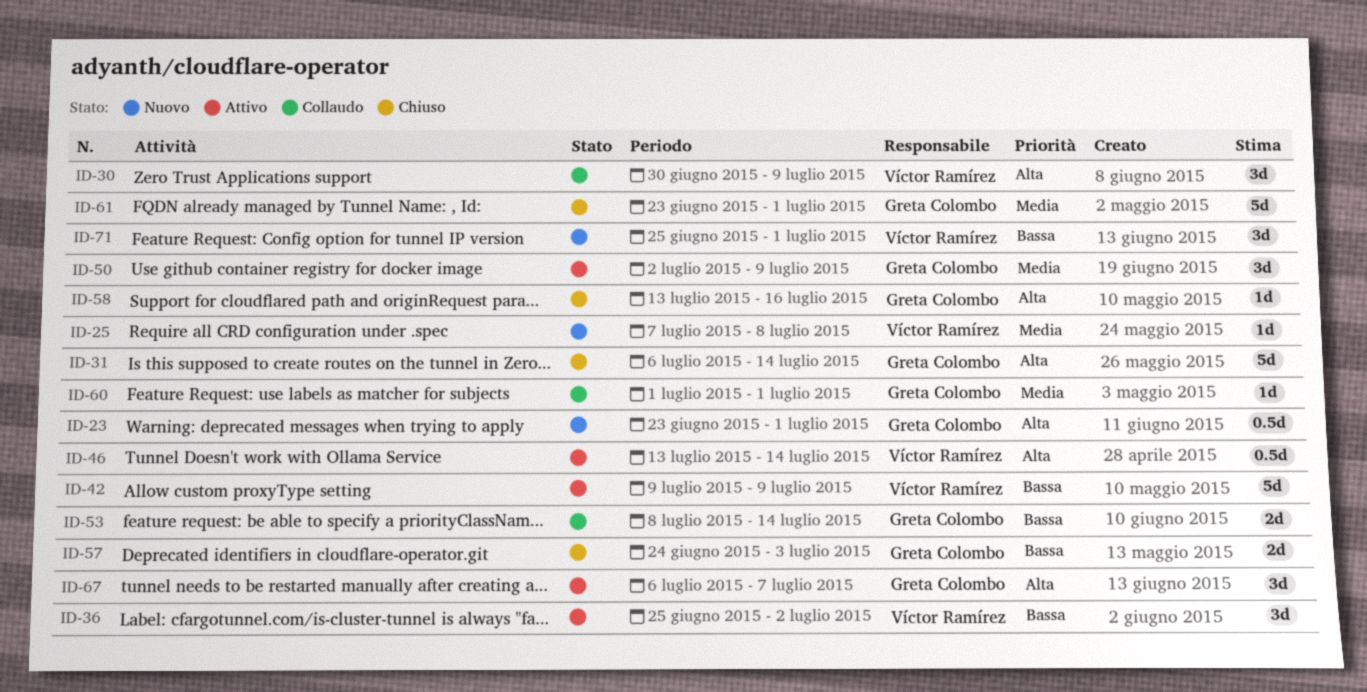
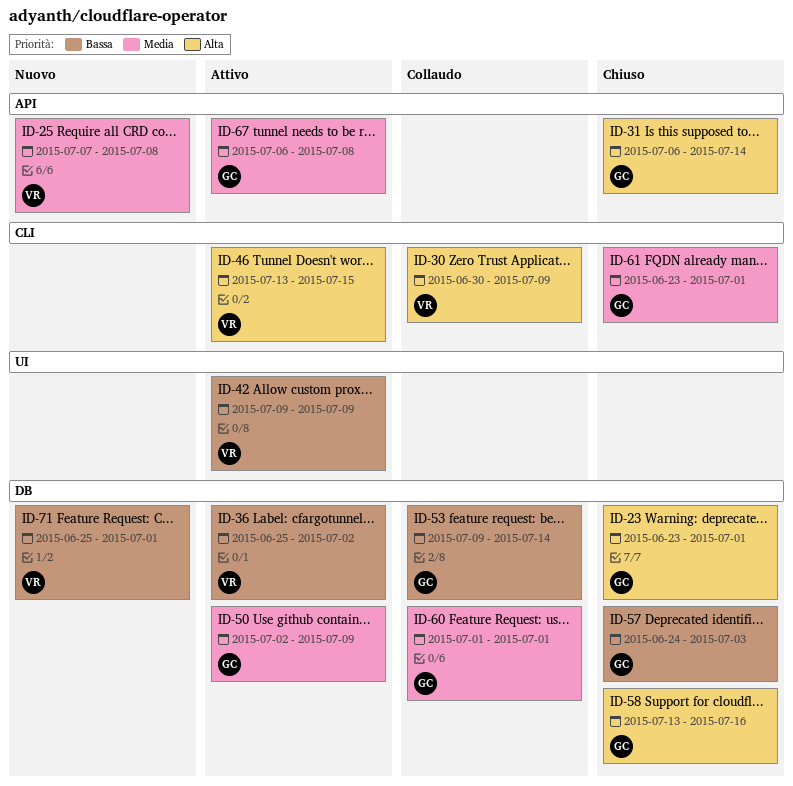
ID-23, status: Nuovo -> Chiuso
ID-46, due: Jul 14 -> Jul 15
ID-53, start: Jul 8 -> Jul 9
ID-67, priority: Alta -> Media
ID-67, due: Jul 7 -> Jul 8

